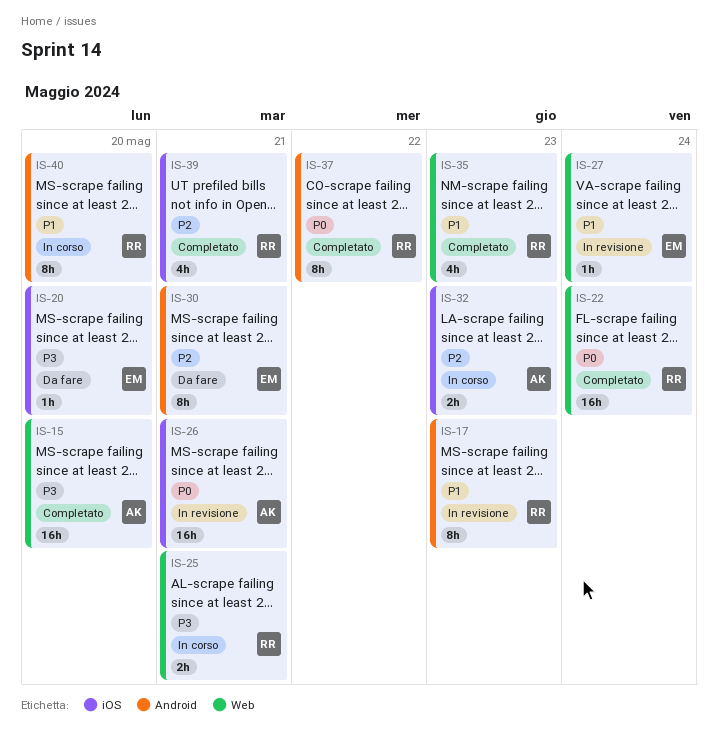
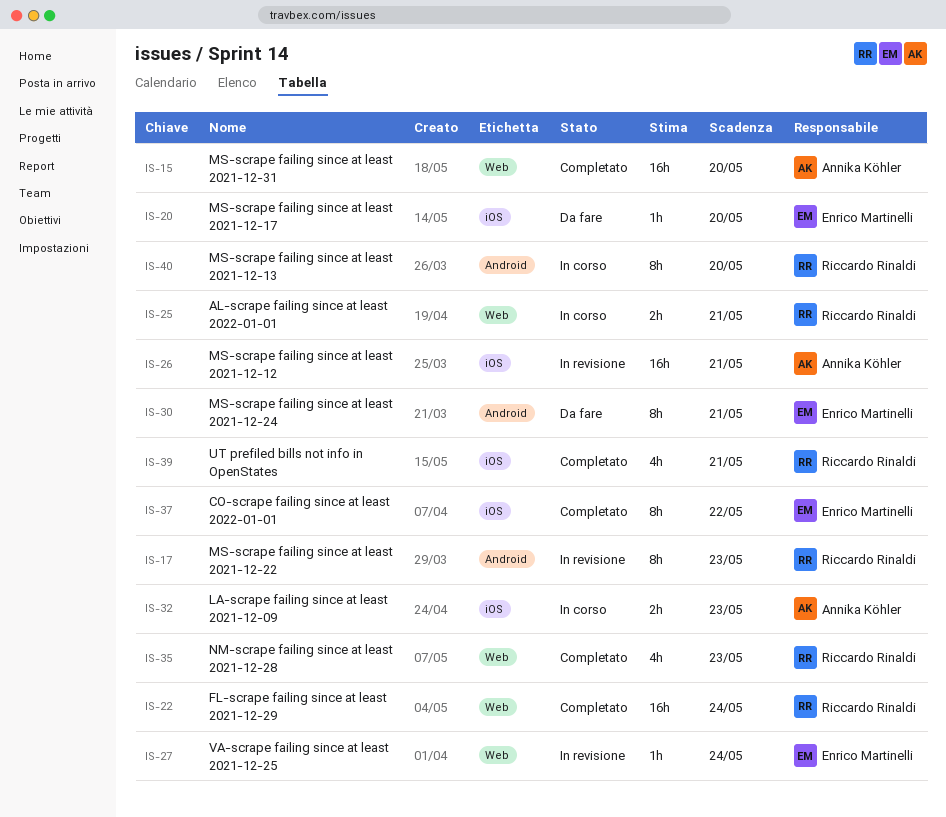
IS-37, owner: Riccardo Rinaldi -> Enrico Martinelli
IS-37, label: Android -> iOS

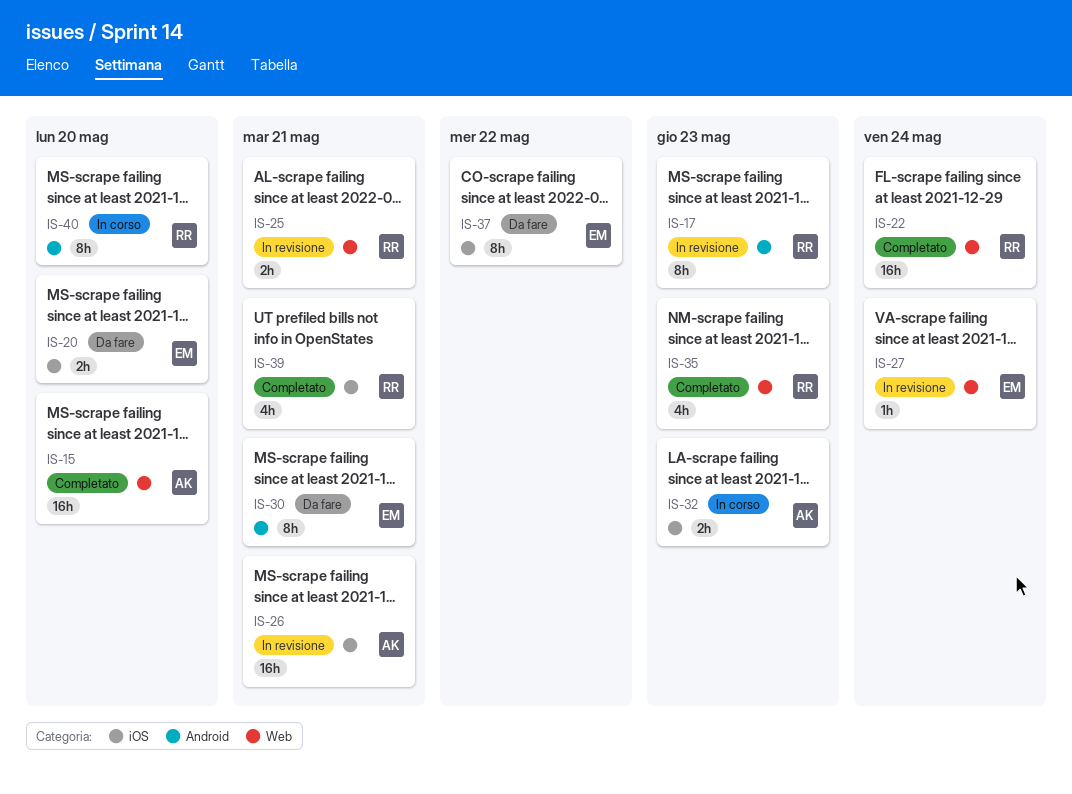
IS-20, estimate: 1h -> 2h
IS-25, status: In corso -> In revisione
IS-37, status: Completato -> Da fare

